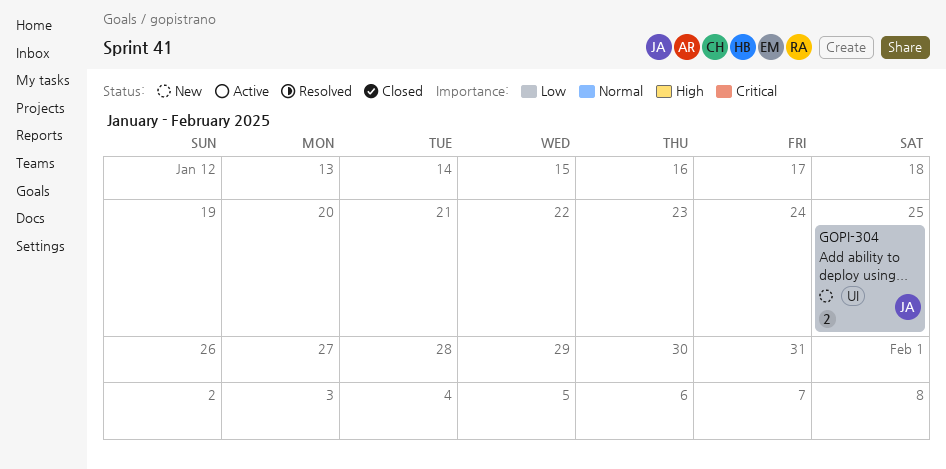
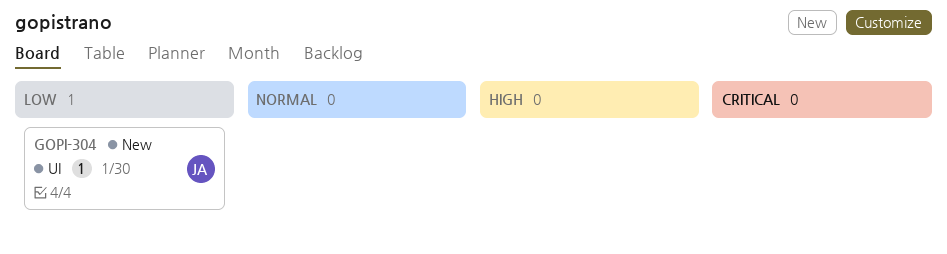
GOPI-304, estimate: 2 -> 1
GOPI-304, due: Jan 25 -> Jan 30

